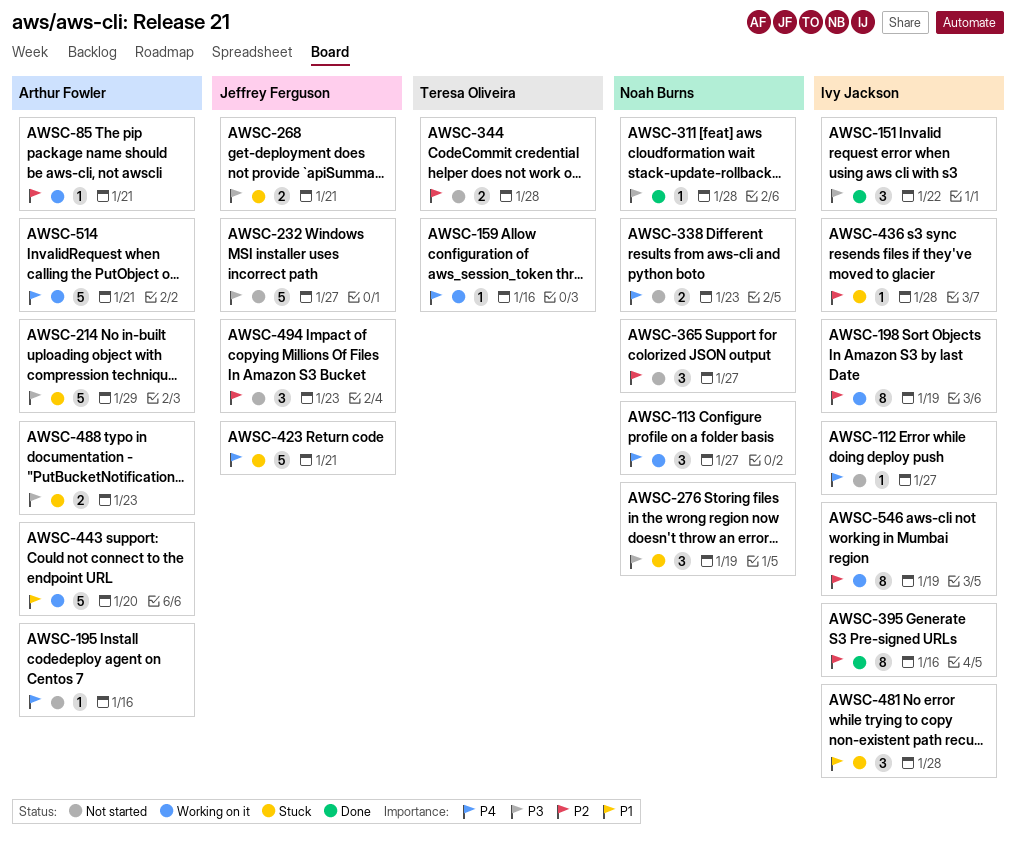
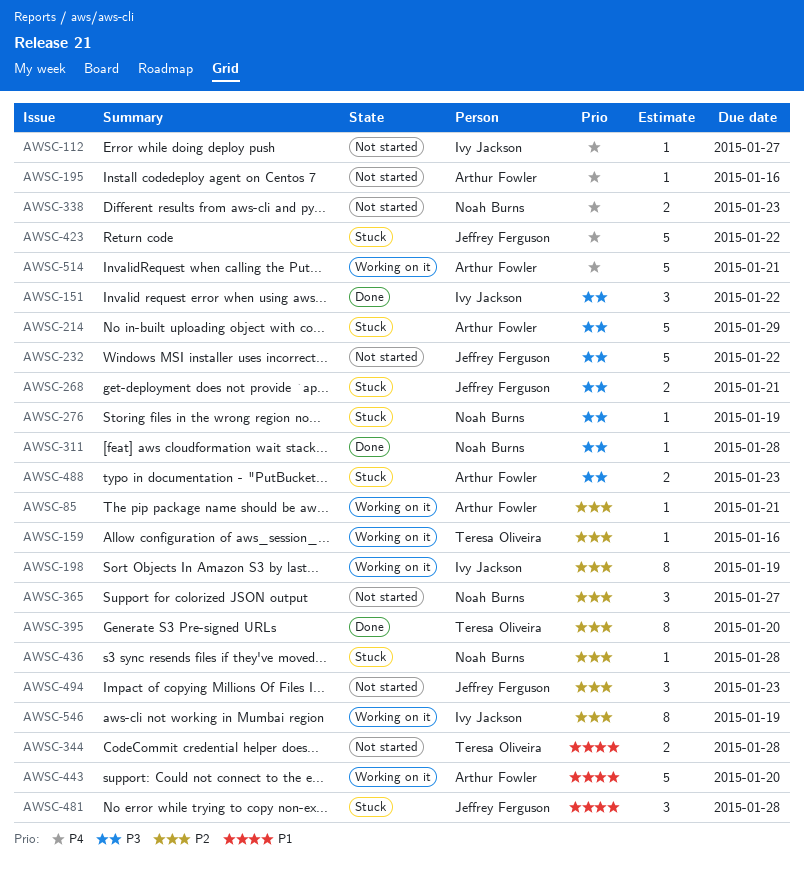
AWSC-113: present -> none
AWSC-159, priority: P4 -> P2
AWSC-232, due: Jan 27 -> Jan 22
AWSC-276, estimate: 3 -> 1
AWSC-344, priority: P2 -> P1
AWSC-395, owner: Ivy Jackson -> Teresa Oliveira
AWSC-395, due: Jan 16 -> Jan 20
AWSC-423, due: Jan 21 -> Jan 22
AWSC-436, owner: Ivy Jackson -> Noah Burns
AWSC-481, owner: Ivy Jackson -> Jeffrey Ferguson

